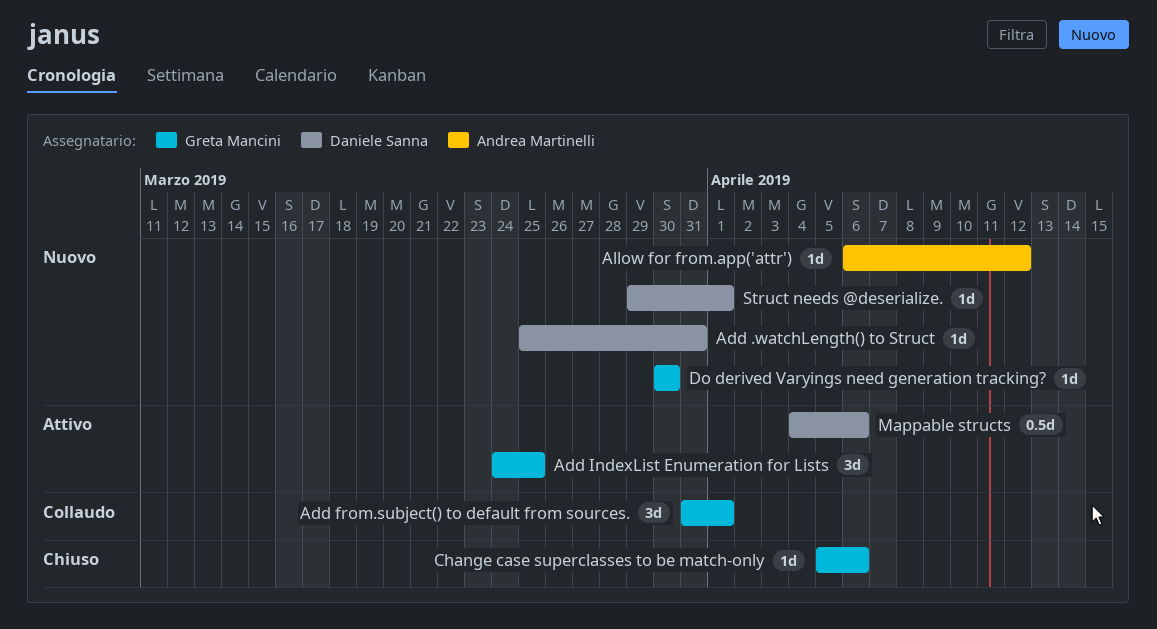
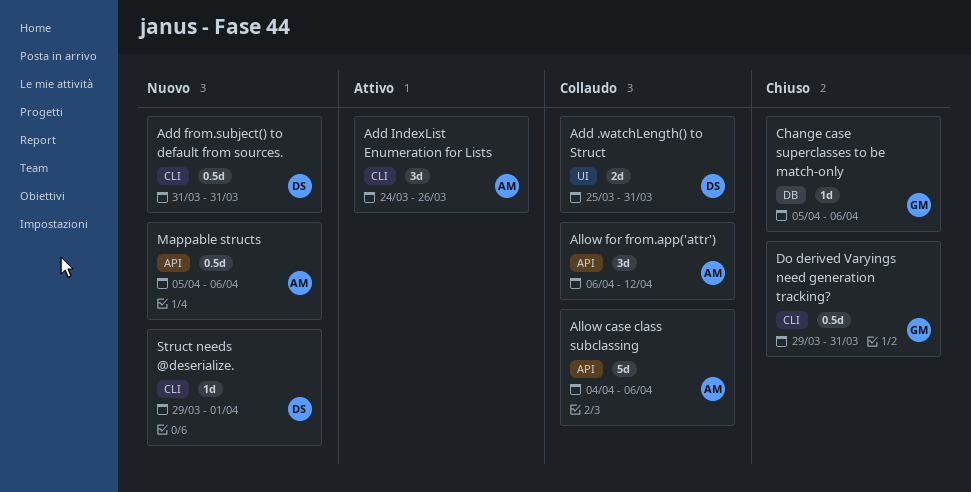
Add .watchLength() to Struct, status: Nuovo -> Collaudo
Add .watchLength() to Struct, estimate: 1d -> 2d
Add from.subject() to default from sources., status: Collaudo -> Nuovo
Add from.subject() to default from sources., owner: Greta Mancini -> Daniele Sanna
Add from.subject() to default from sources., estimate: 3d -> 0.5d
Add from.subject() to default from sources., due: Apr 1 -> Mar 31
Add IndexList Enumeration for Lists, owner: Greta Mancini -> Andrea Martinelli
Add IndexList Enumeration for Lists, due: Mar 25 -> Mar 26
Allow case class subclassing: none -> present
Allow for from.app('attr'), status: Nuovo -> Collaudo
Allow for from.app('attr'), estimate: 1d -> 3d
Do derived Varyings need generation tracking?, status: Nuovo -> Chiuso
Do derived Varyings need generation tracking?, estimate: 1d -> 0.5d
Do derived Varyings need generation tracking?, start: Mar 30 -> Mar 29
Do derived Varyings need generation tracking?, due: Mar 30 -> Mar 31
Mappable structs, status: Attivo -> Nuovo
Mappable structs, owner: Daniele Sanna -> Andrea Martinelli
Mappable structs, start: Apr 4 -> Apr 5

